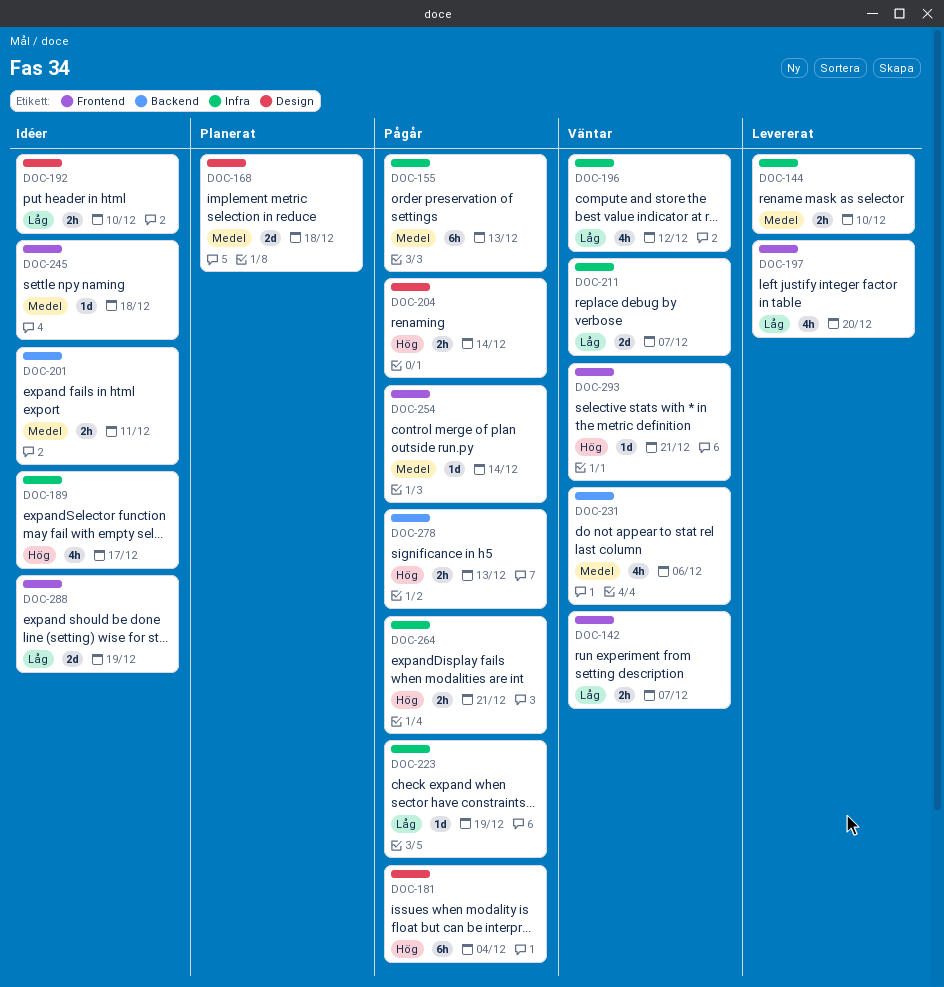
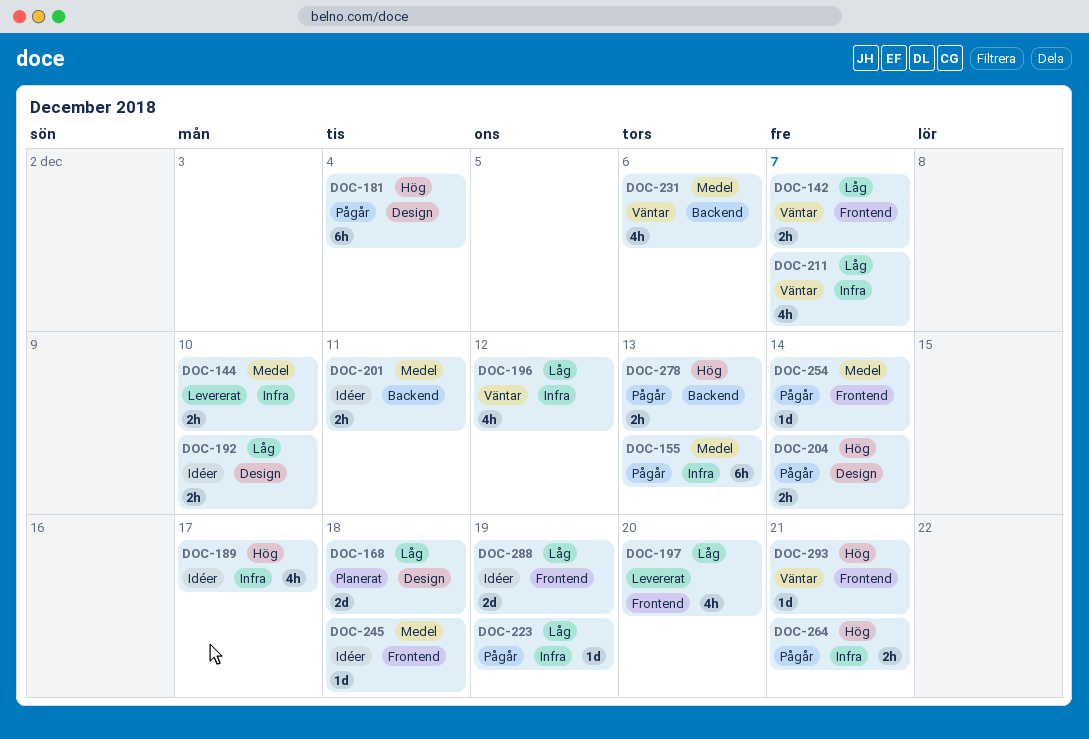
DOC-168, priority: Medel -> Låg
DOC-211, estimate: 2d -> 4h

